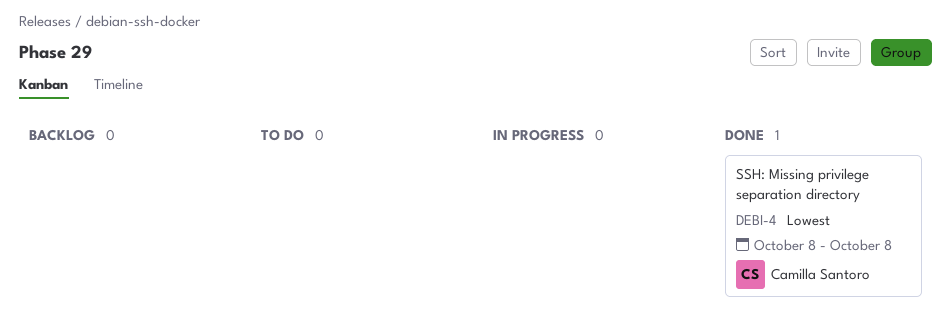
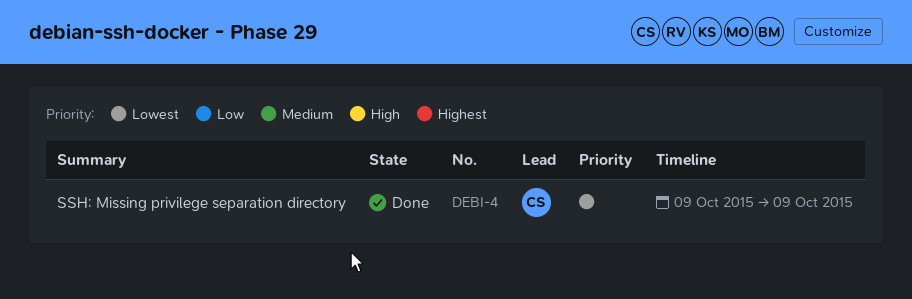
DEBI-4, start: Oct 8 -> Oct 9
DEBI-4, due: Oct 8 -> Oct 9

